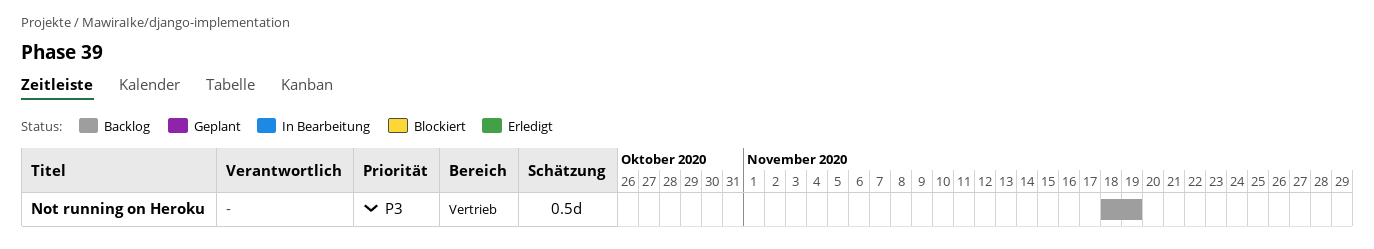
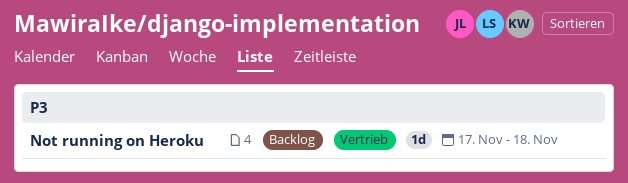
Not running on Heroku, estimate: 0.5d -> 1d
Not running on Heroku, start: Nov 18 -> Nov 17
Not running on Heroku, due: Nov 19 -> Nov 18

